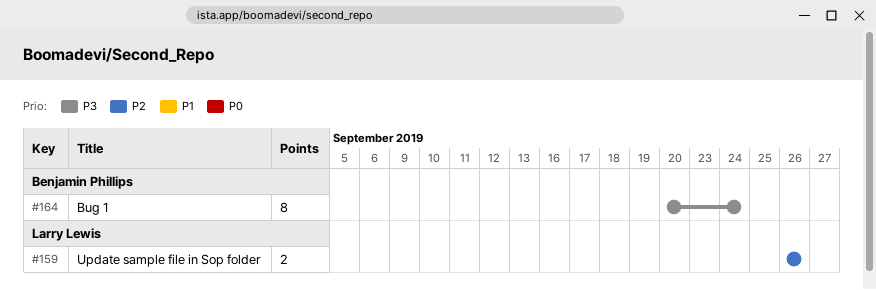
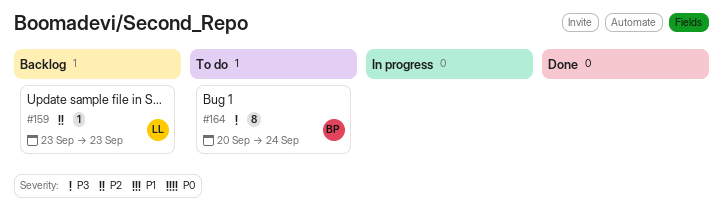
#159, estimate: 2 -> 1
#159, start: Sep 26 -> Sep 23
#159, due: Sep 26 -> Sep 23

